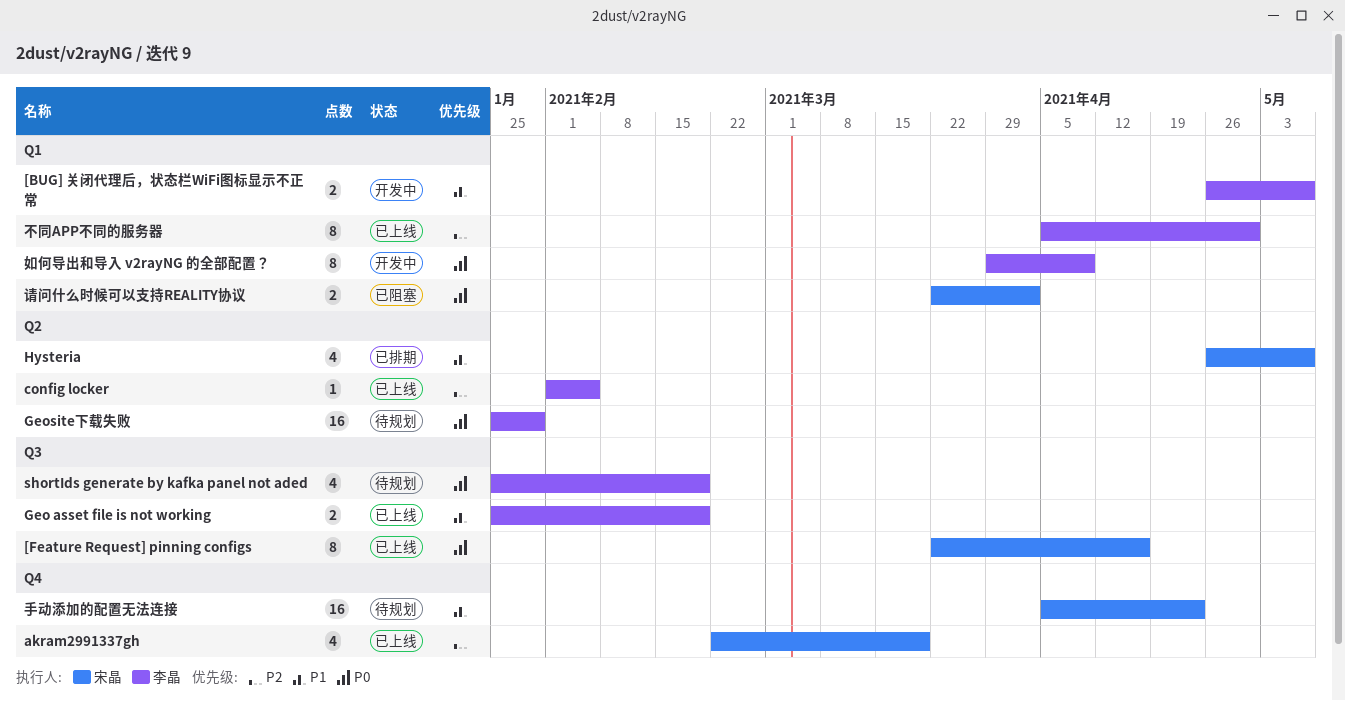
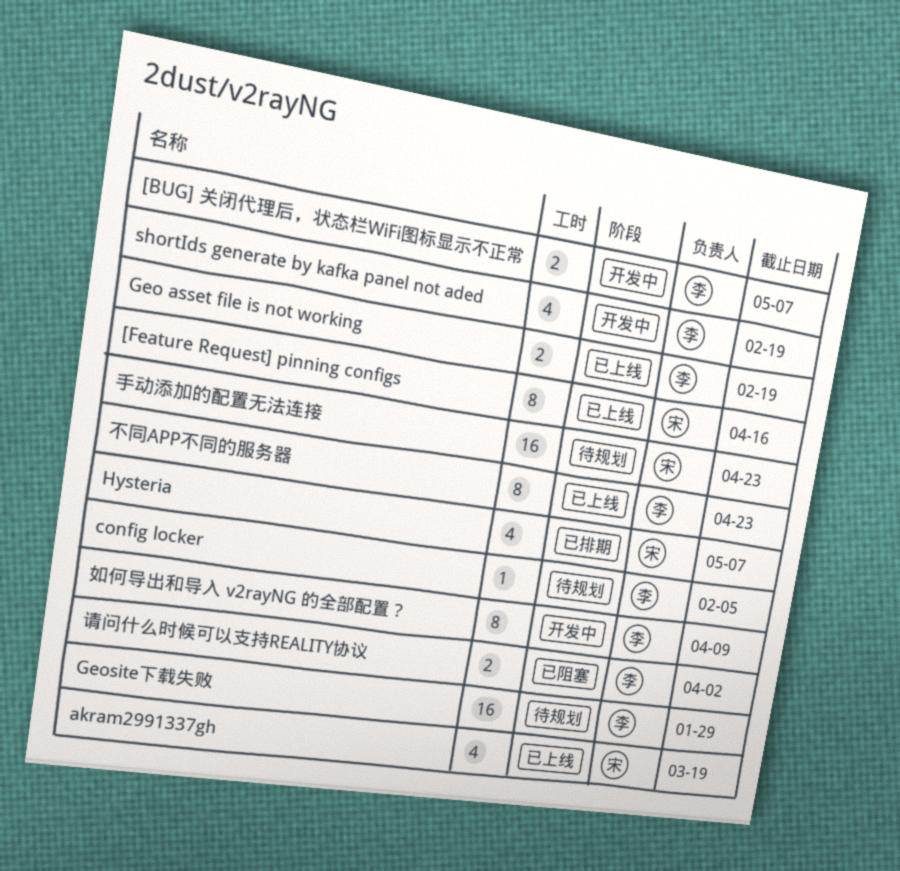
config locker, status: 已上线 -> 待规划
shortIds generate by kafka panel not aded, status: 待规划 -> 开发中
不同APP不同的服务器, due: Apr 30 -> Apr 23
请问什么时候可以支持REALITY协议, owner: 宋晶 -> 李晶

